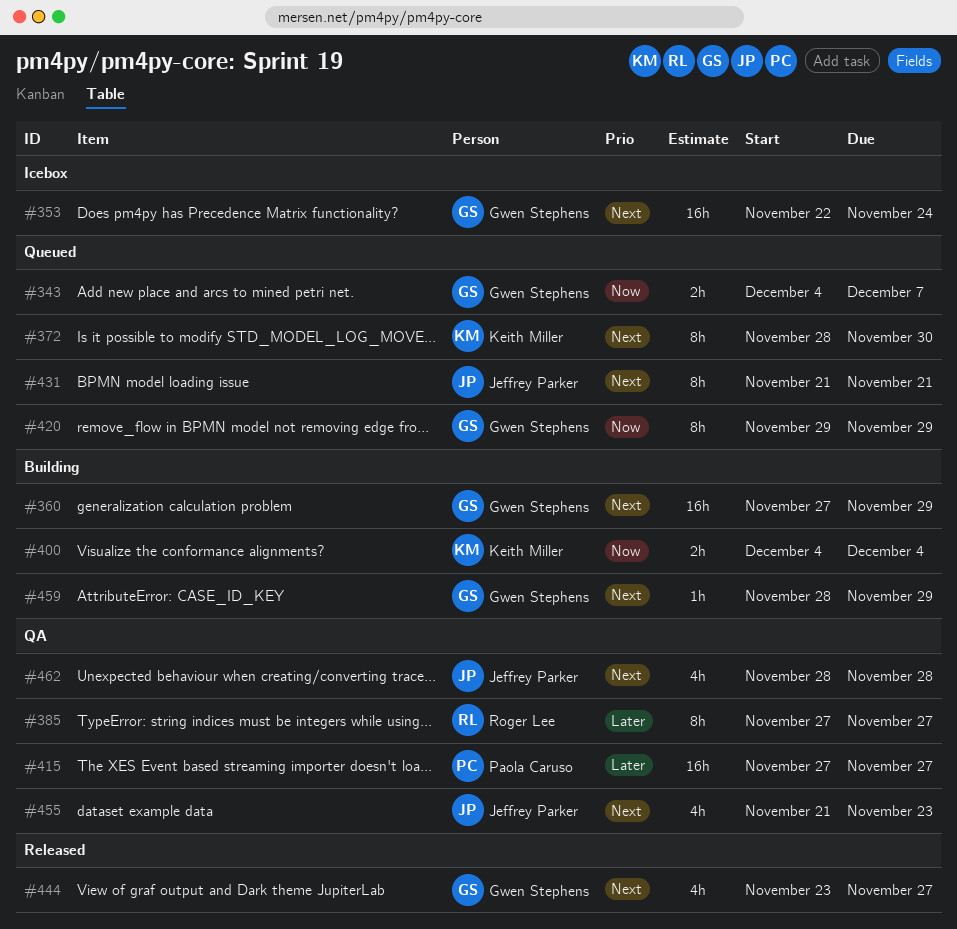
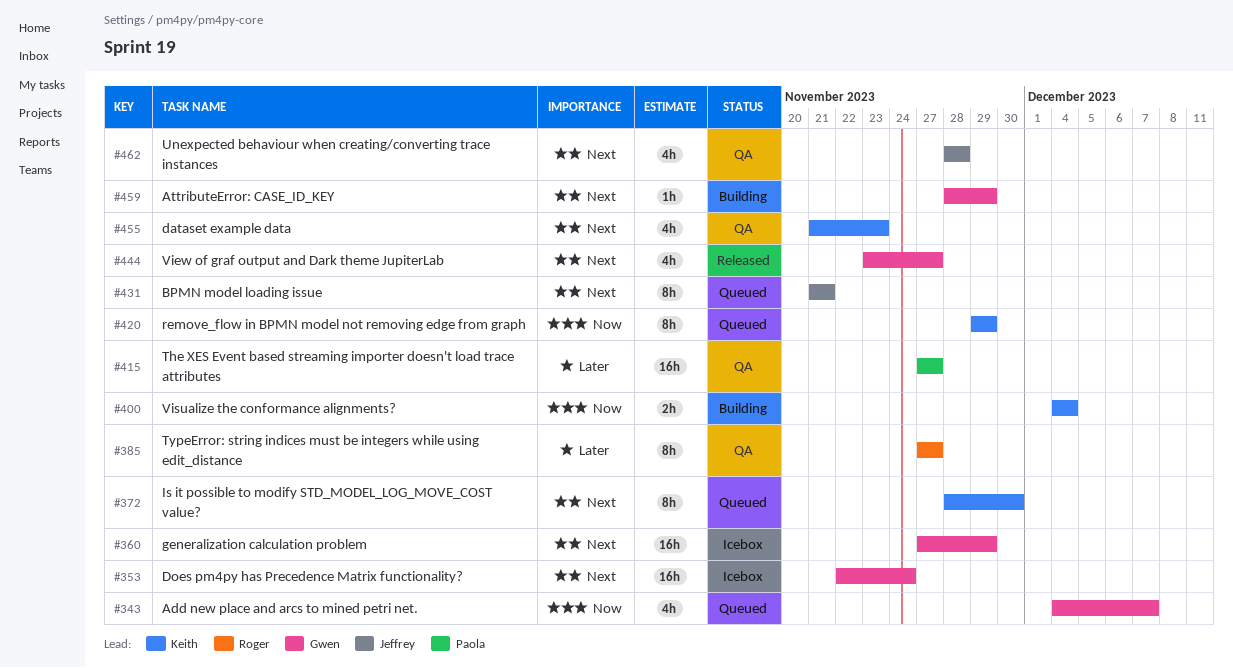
#343, estimate: 2h -> 4h
#360, status: Building -> Icebox
#420, owner: Gwen Stephens -> Keith Miller
#455, owner: Jeffrey Parker -> Keith Miller

